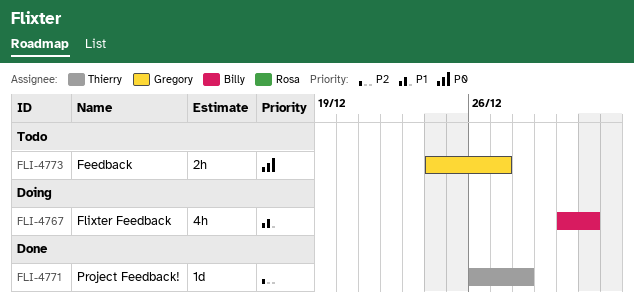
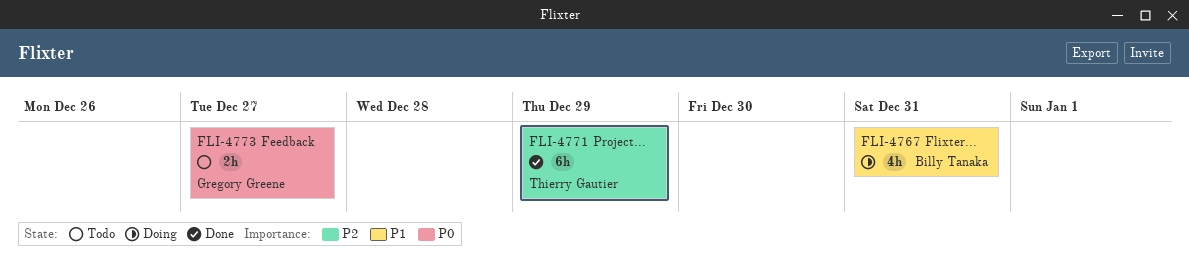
FLI-4771, estimate: 1d -> 6h
FLI-4771, due: Dec 28 -> Dec 29

